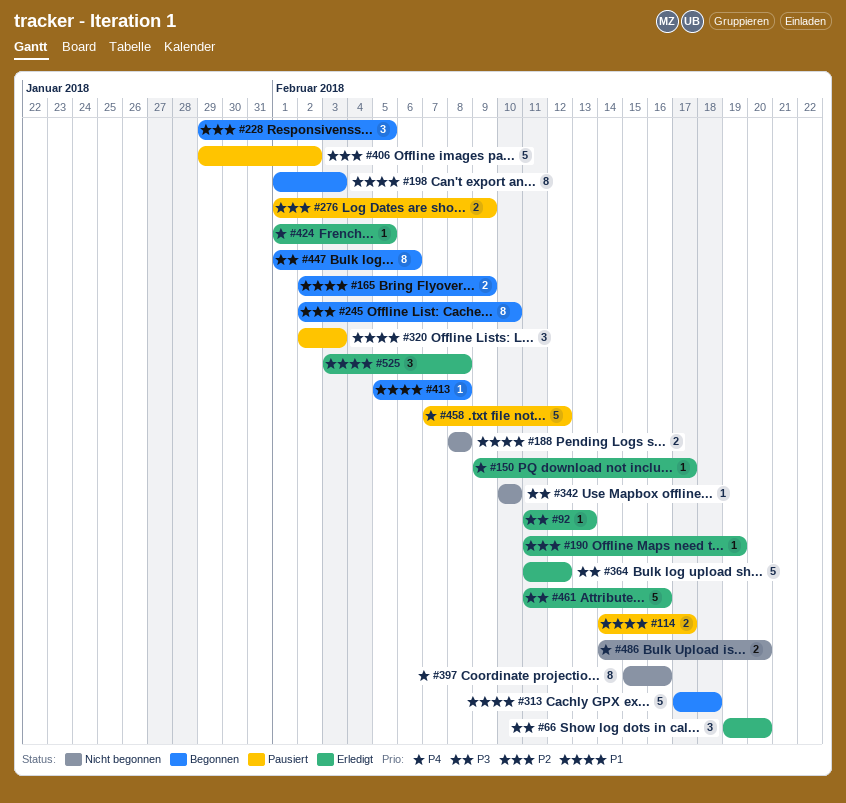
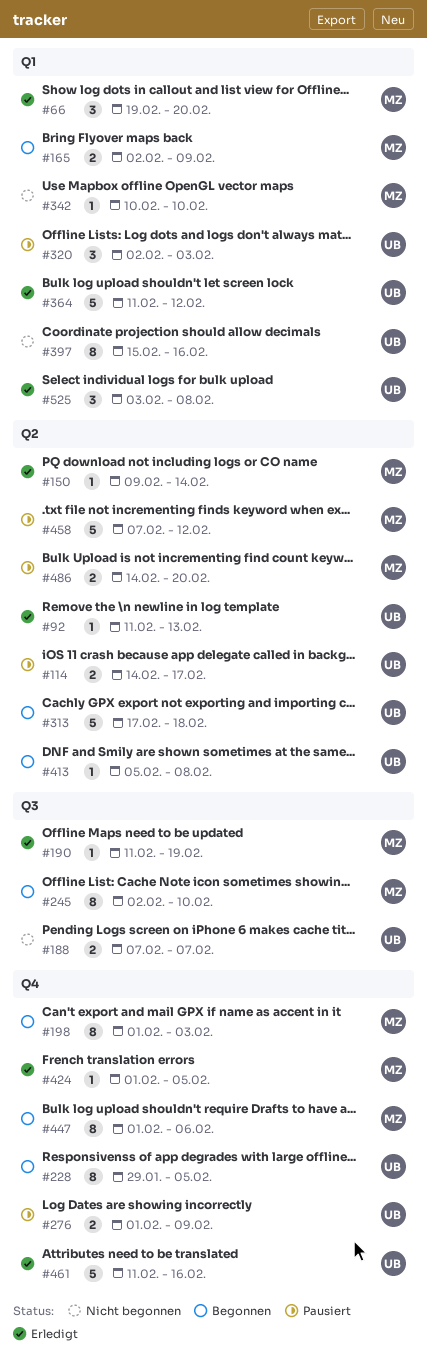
#150, due: Feb 17 -> Feb 14
#188, start: Feb 8 -> Feb 7
#188, due: Feb 8 -> Feb 7
#228, estimate: 3 -> 8
#406: present -> none
#486, status: Nicht begonnen -> Pausiert

